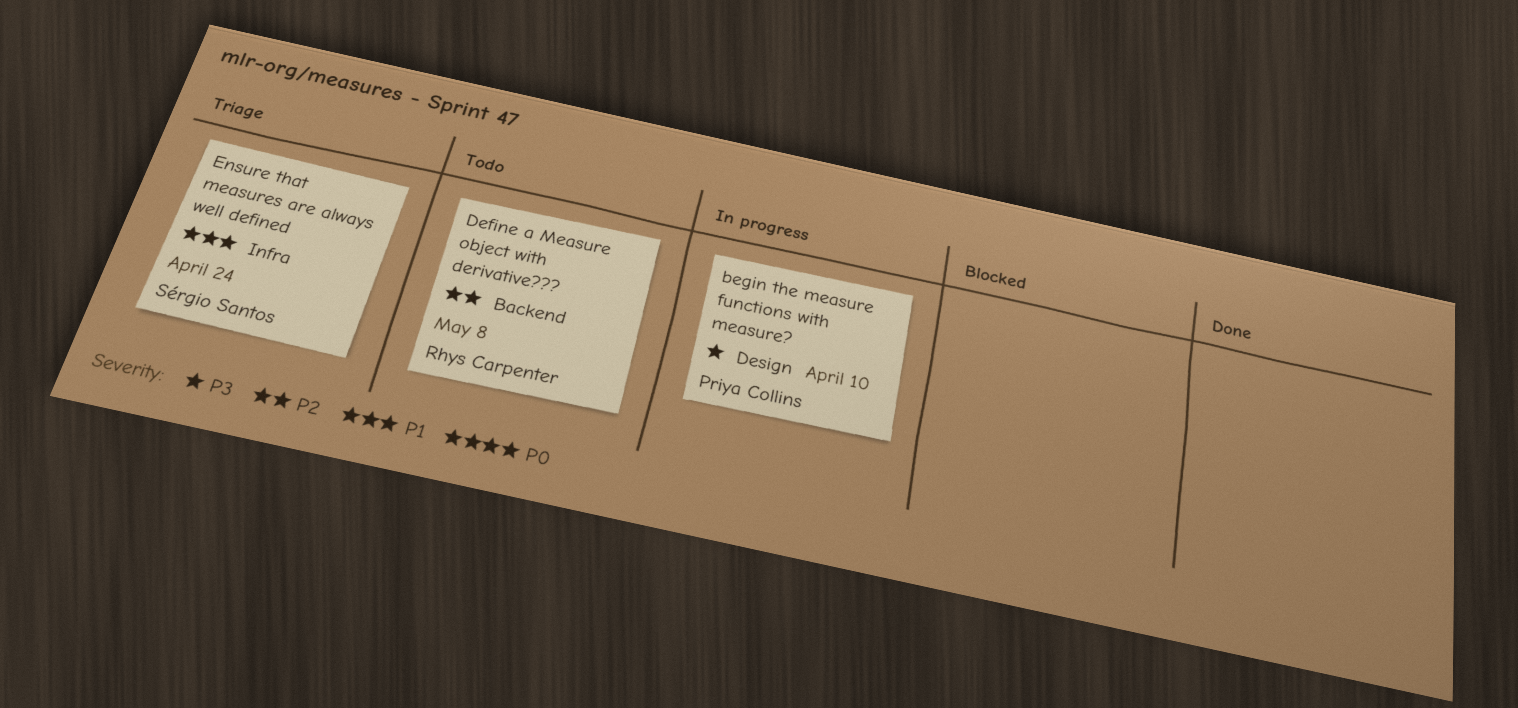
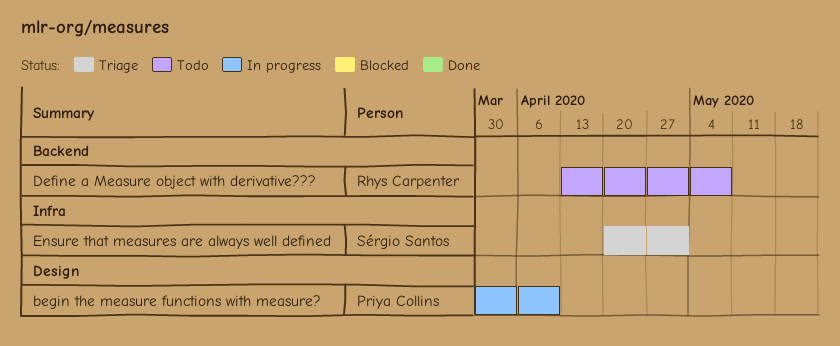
Ensure that measures are always well defined, due: Apr 24 -> May 1

